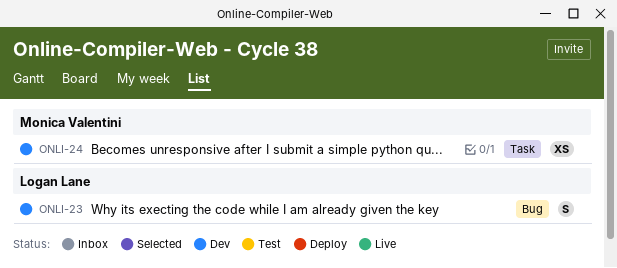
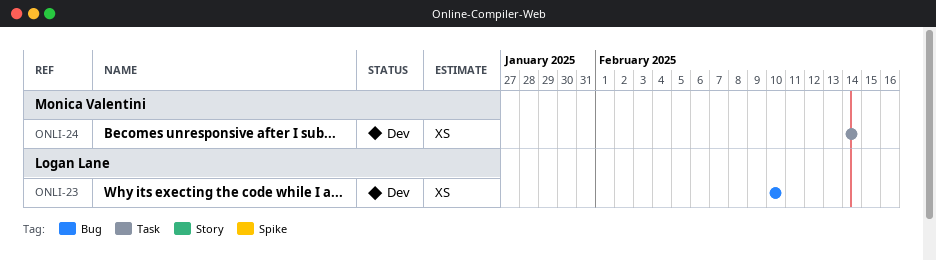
ONLI-23, estimate: S -> XS

